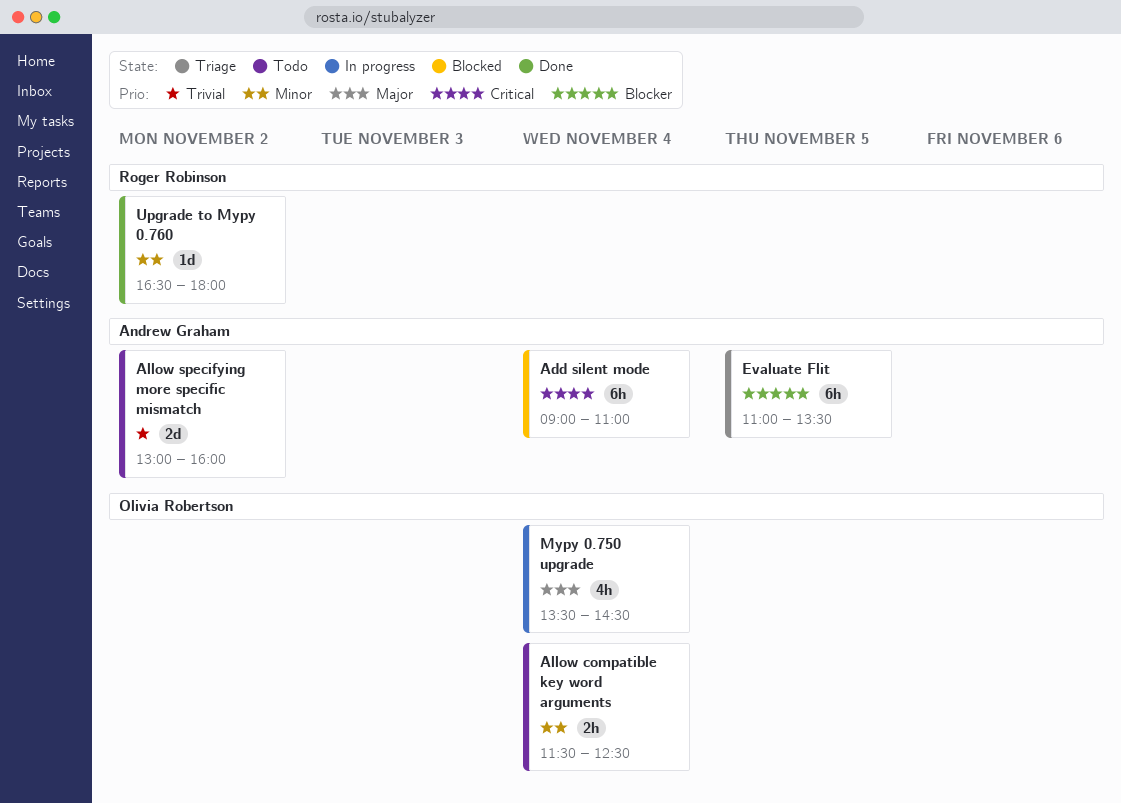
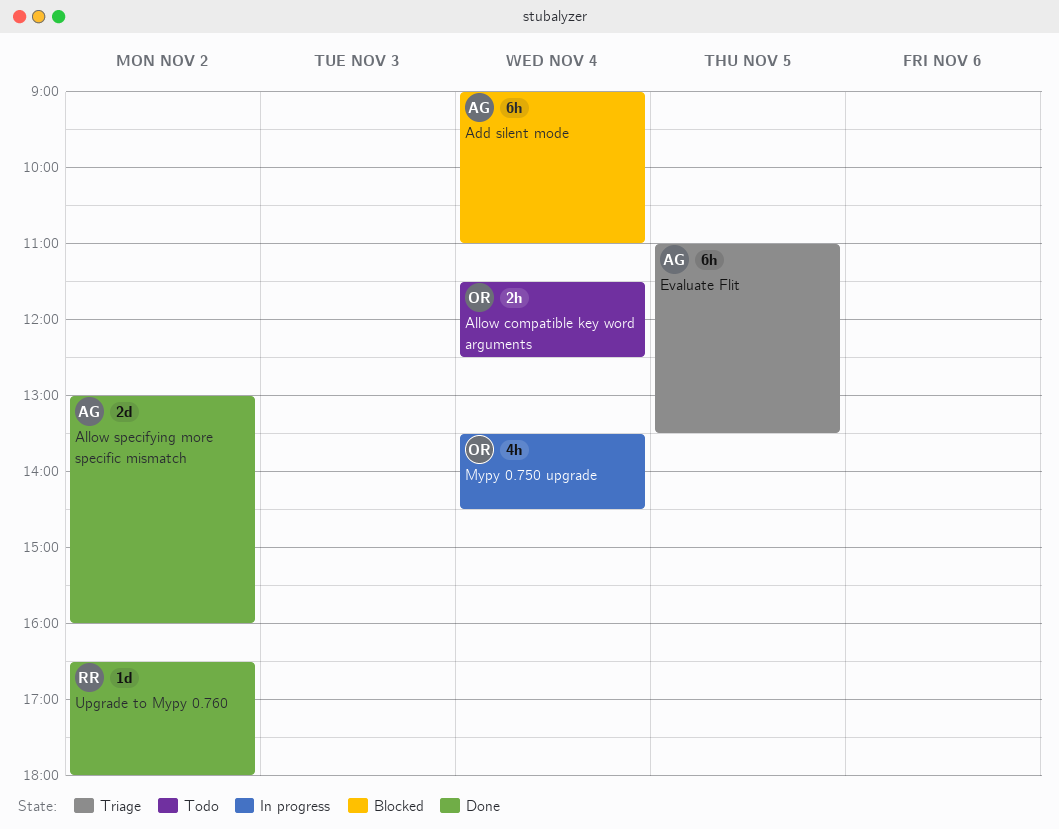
Allow specifying more specific mismatch, status: Todo -> Done

